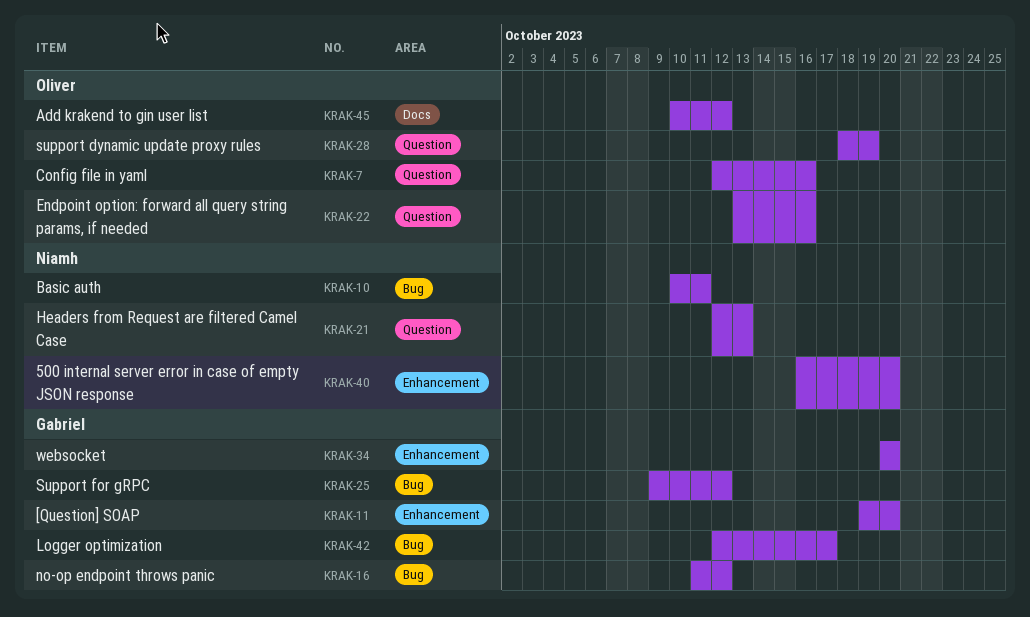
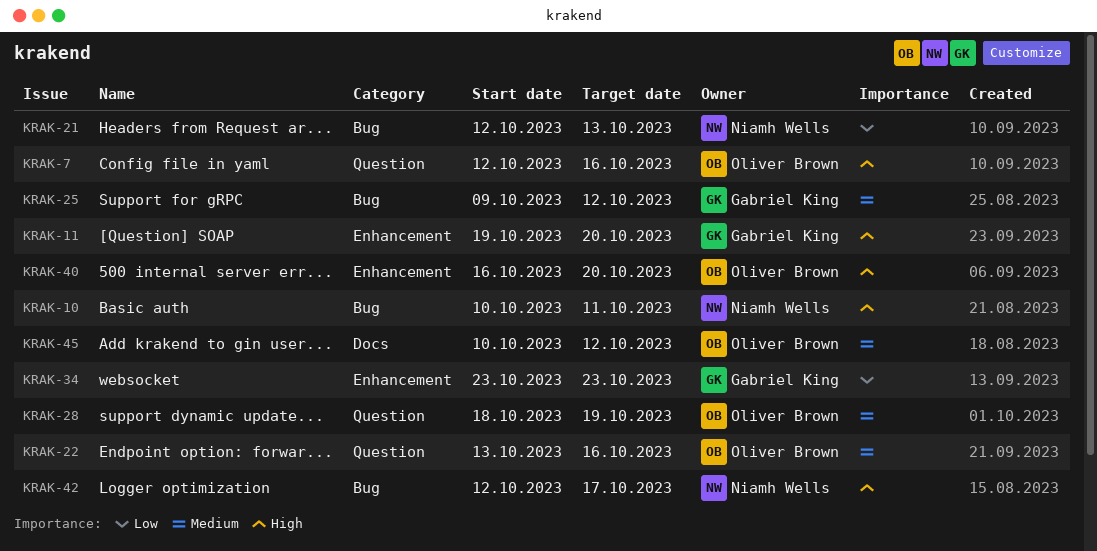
KRAK-16: present -> none
KRAK-21, label: Question -> Bug
KRAK-34, start: Oct 20 -> Oct 23
KRAK-34, due: Oct 20 -> Oct 23
KRAK-40, owner: Niamh Wells -> Oliver Brown
KRAK-42, owner: Gabriel King -> Niamh Wells

